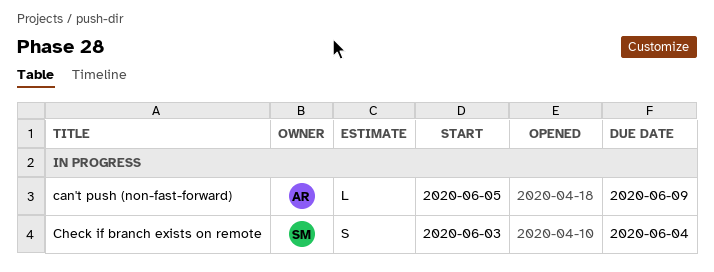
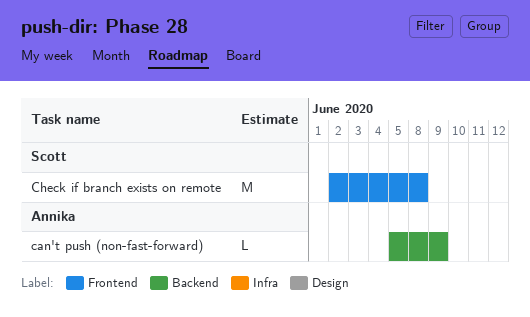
Check if branch exists on remote, estimate: S -> M
Check if branch exists on remote, start: Jun 3 -> Jun 2
Check if branch exists on remote, due: Jun 4 -> Jun 8

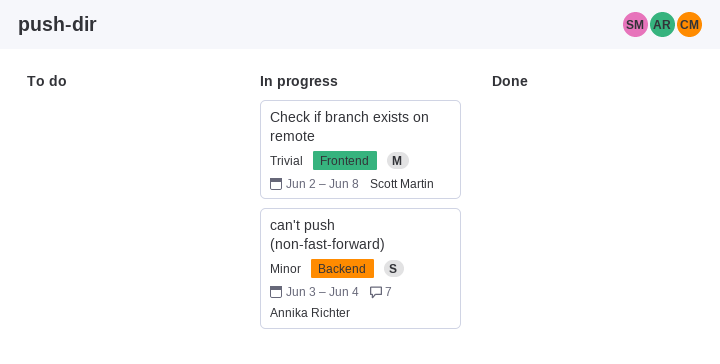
can't push (non-fast-forward), estimate: L -> S
can't push (non-fast-forward), start: Jun 5 -> Jun 3
can't push (non-fast-forward), due: Jun 9 -> Jun 4

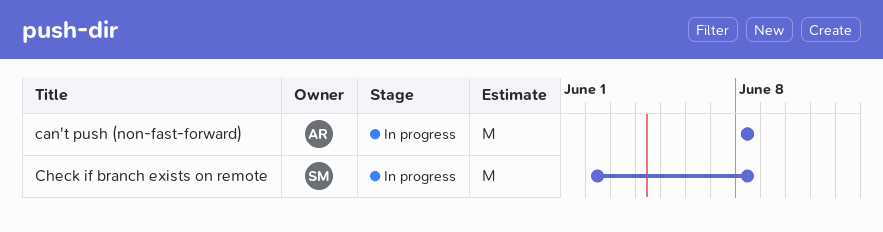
can't push (non-fast-forward), estimate: S -> M
can't push (non-fast-forward), start: Jun 3 -> Jun 8
can't push (non-fast-forward), due: Jun 4 -> Jun 8

